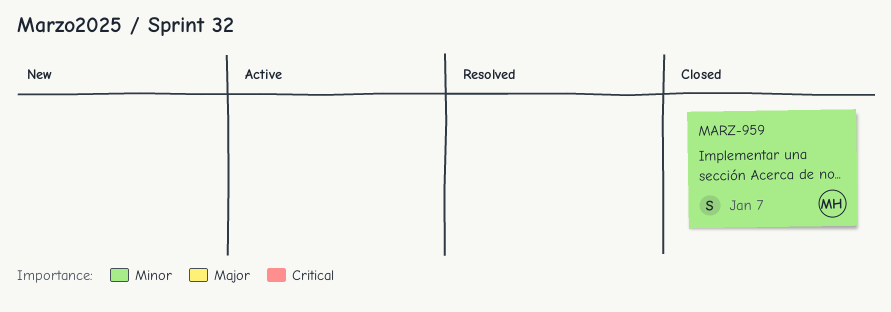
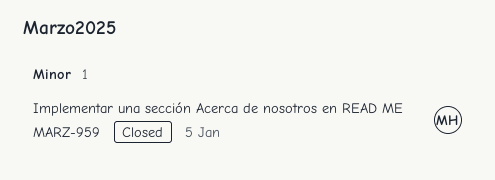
MARZ-959, due: Jan 7 -> Jan 5

